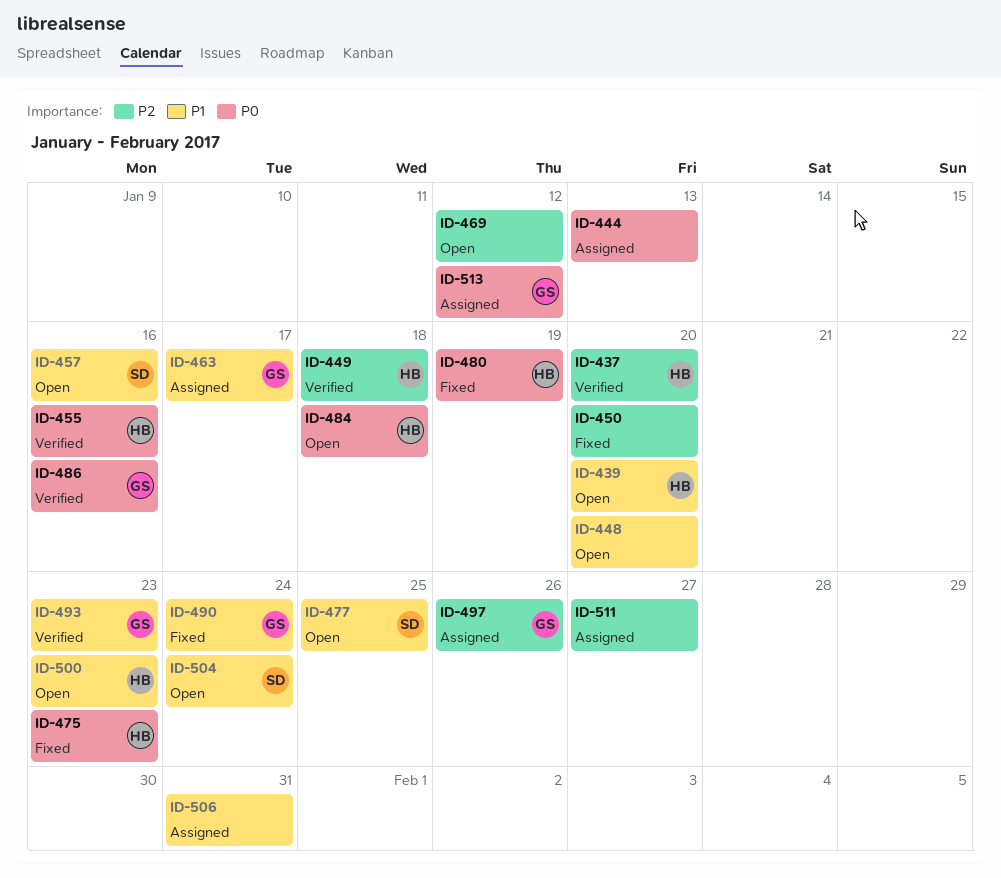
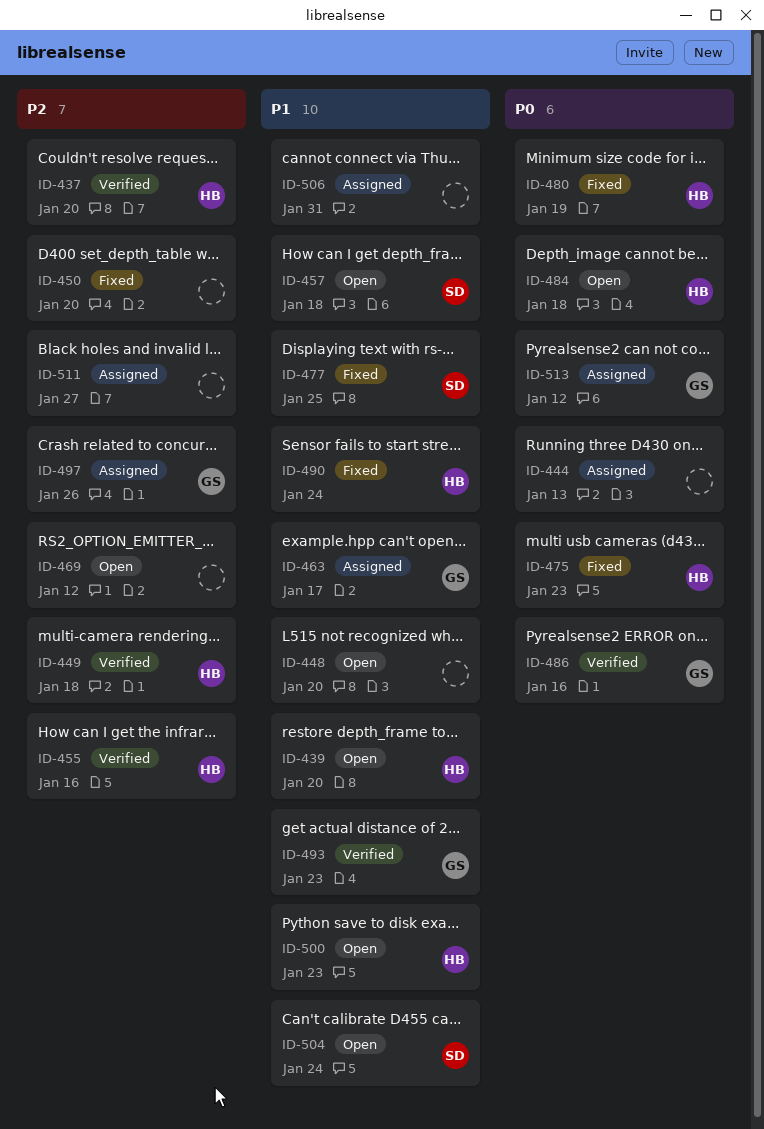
ID-455, priority: P0 -> P2
ID-457, due: Jan 16 -> Jan 18
ID-477, status: Open -> Fixed
ID-490, owner: GS -> HB

